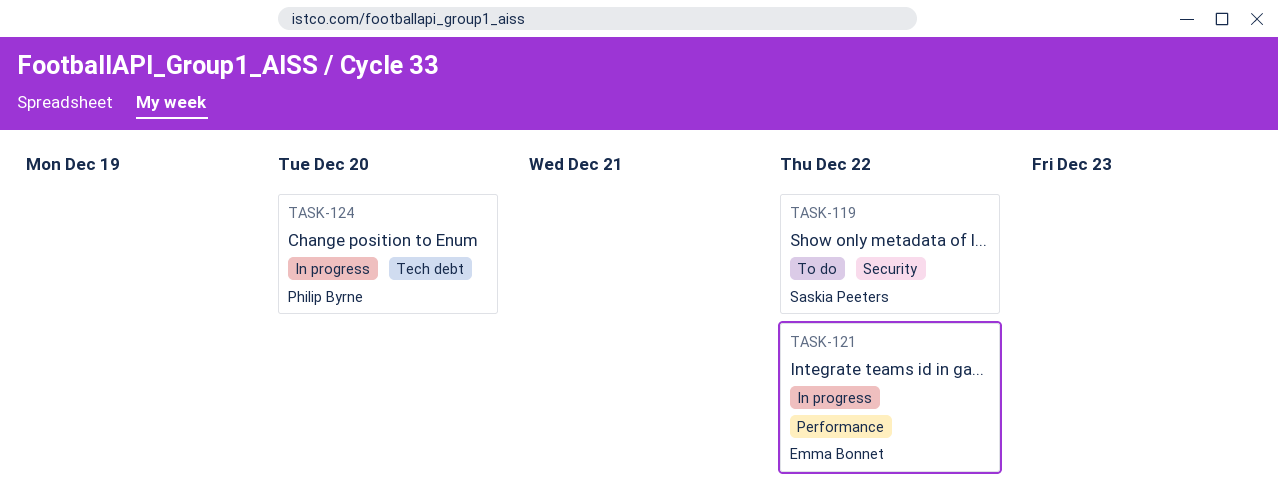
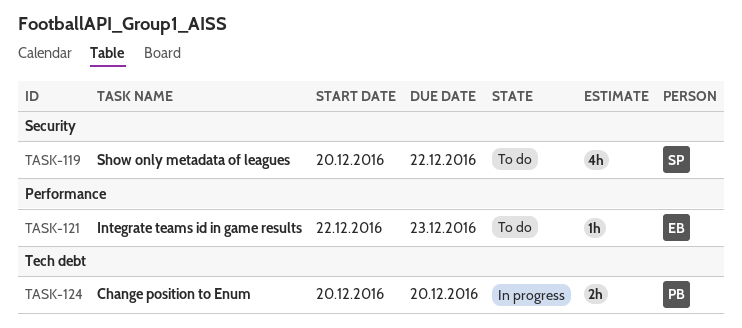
TASK-121, status: In progress -> To do
TASK-121, due: Dec 22 -> Dec 23

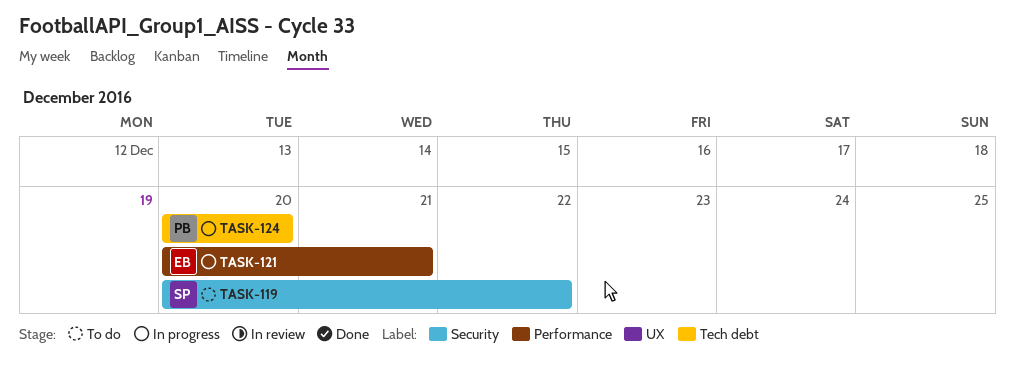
TASK-121, status: To do -> In progress
TASK-121, start: Dec 22 -> Dec 20
TASK-121, due: Dec 23 -> Dec 21

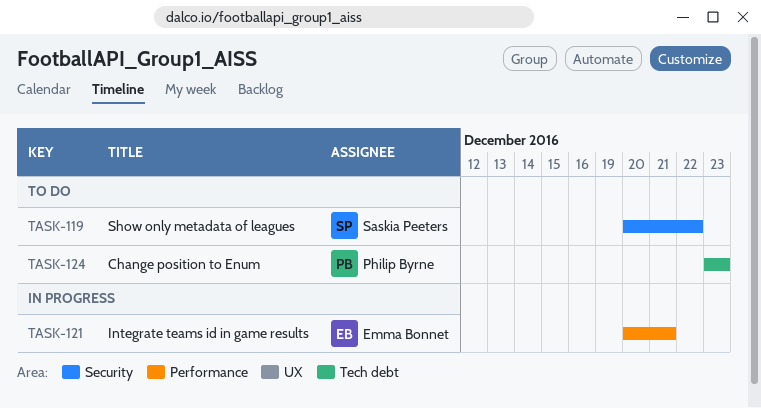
TASK-124, status: In progress -> To do
TASK-124, start: Dec 20 -> Dec 23
TASK-124, due: Dec 20 -> Dec 23

